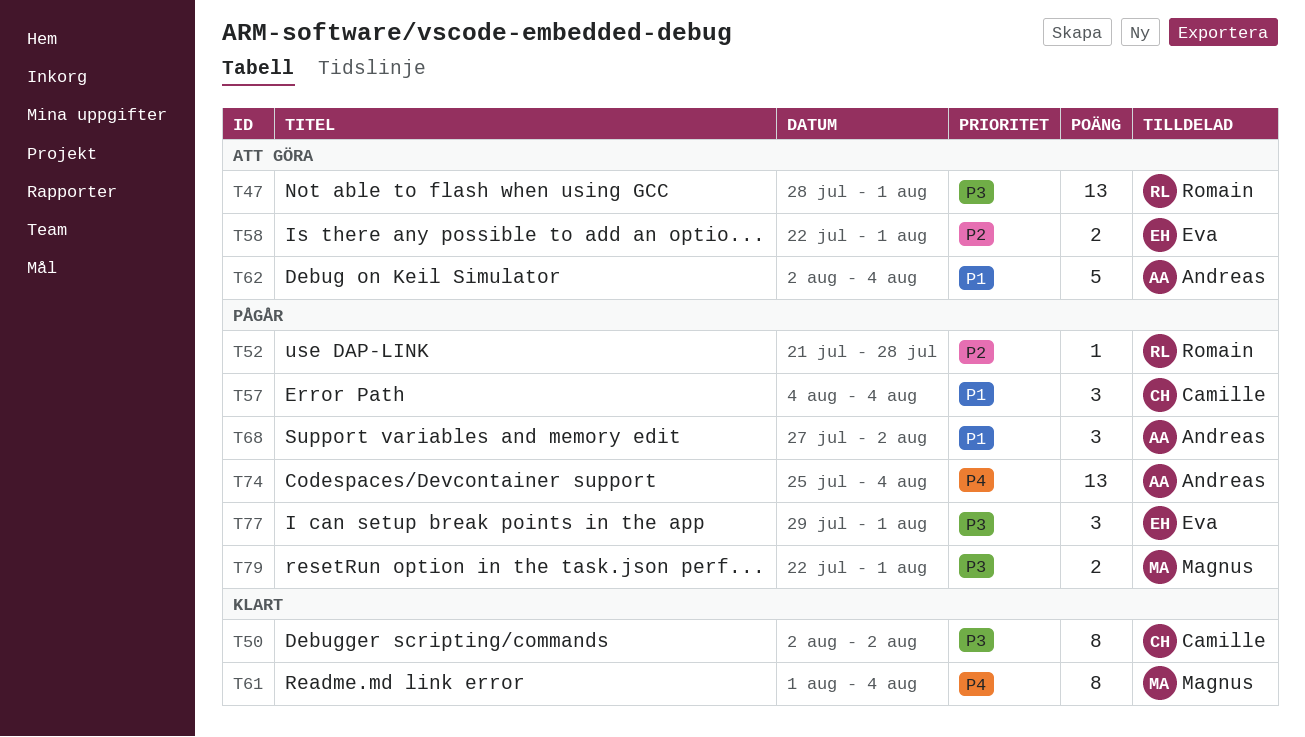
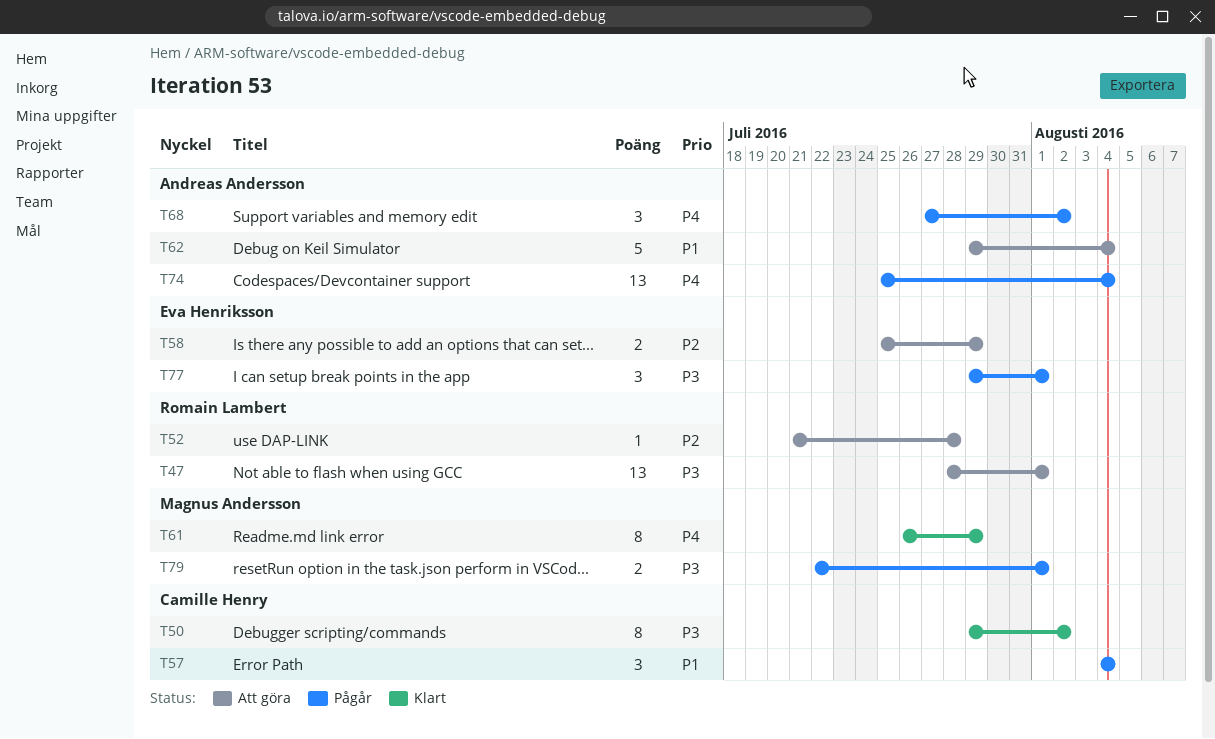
T50, start: Aug 2 -> Jul 29
T52, status: Pågår -> Att göra
T58, start: Jul 22 -> Jul 25
T58, due: Aug 1 -> Jul 29
T61, start: Aug 1 -> Jul 26
T61, due: Aug 4 -> Jul 29
T62, start: Aug 2 -> Jul 29
T68, priority: P1 -> P4

